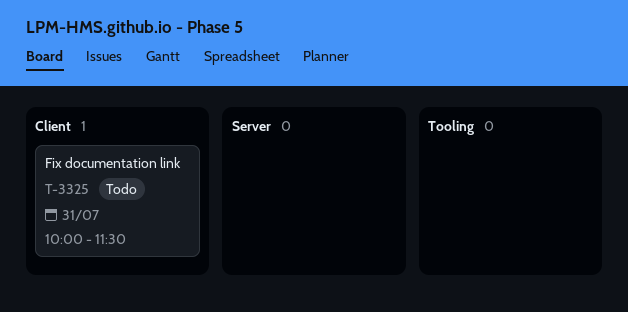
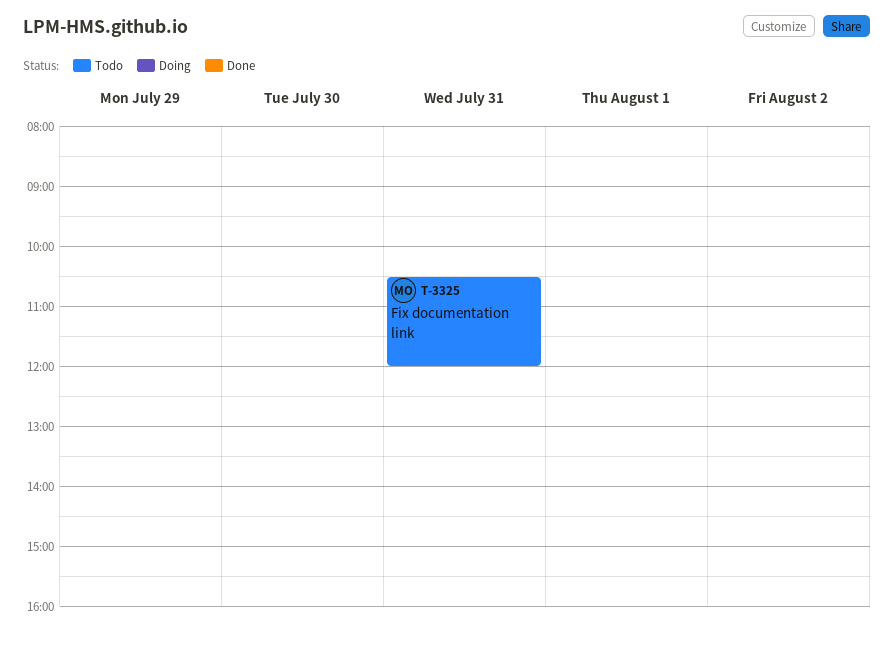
T-3325, begins: 10:00 -> 10:30
T-3325, ends: 11:30 -> 12:00

